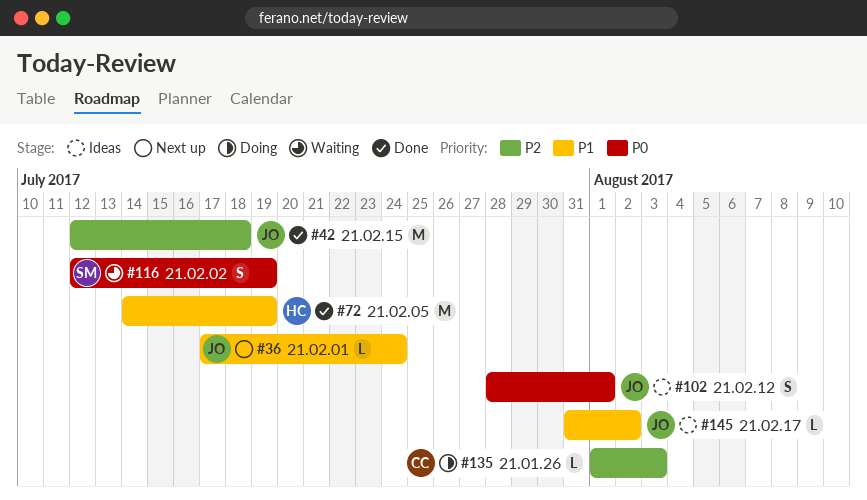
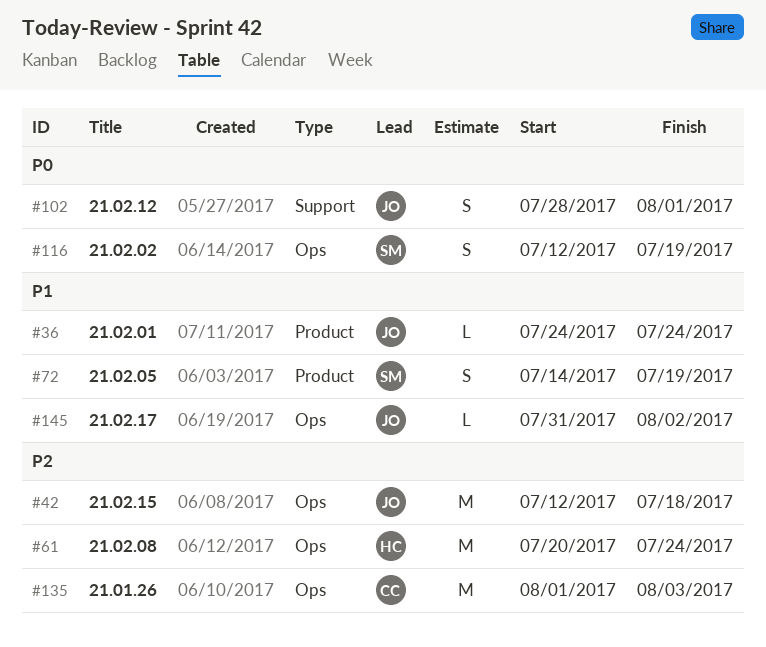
#36, start: Jul 17 -> Jul 24
#61: none -> present
#72, owner: HC -> SM
#72, estimate: M -> S
#135, estimate: L -> M

